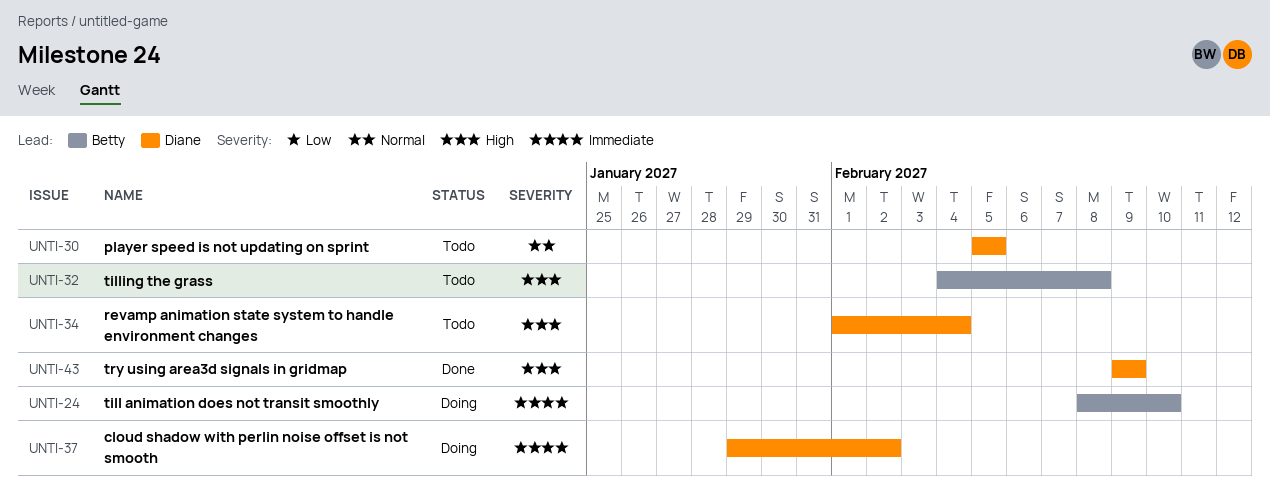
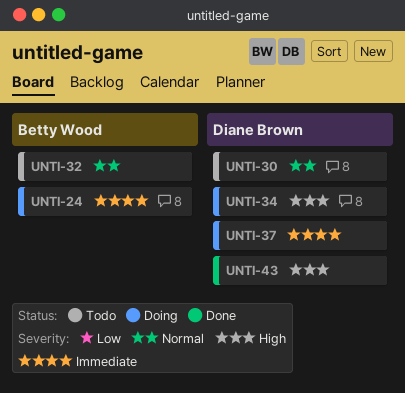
UNTI-32, priority: High -> Normal
UNTI-34, status: Todo -> Doing

